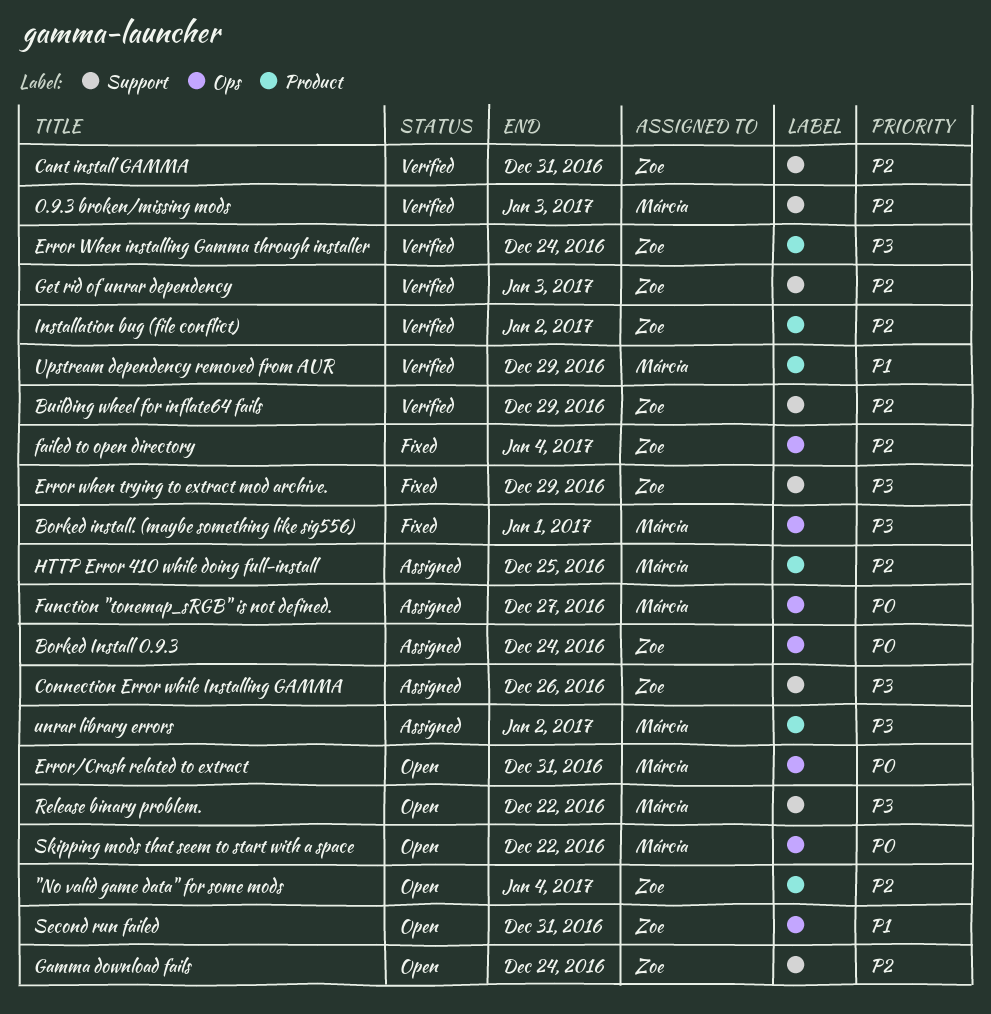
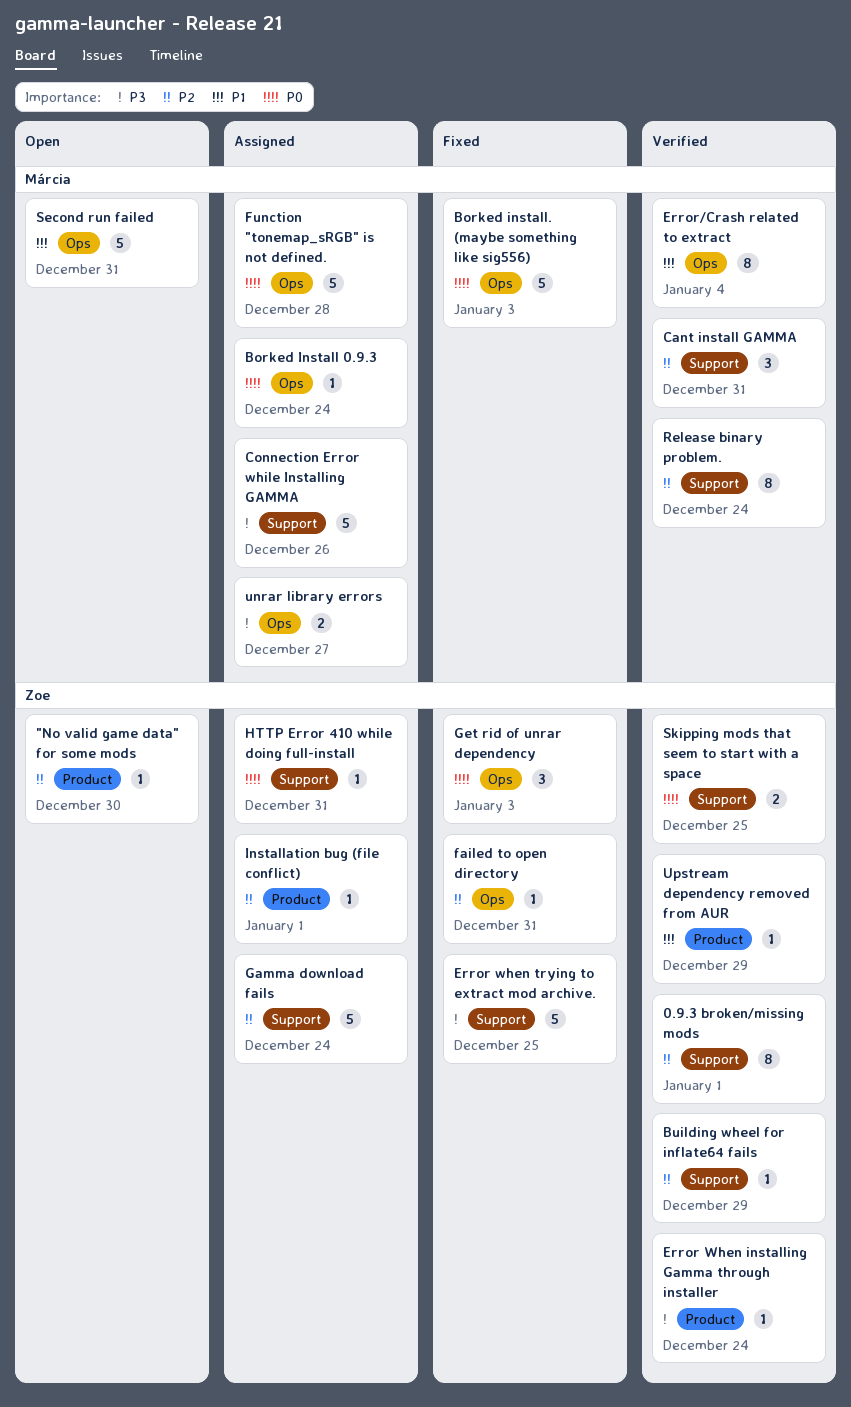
"No valid game data" for some mods, due: Jan 4 -> Dec 30
0.9.3 broken/missing mods, owner: Márcia -> Zoe
0.9.3 broken/missing mods, due: Jan 3 -> Jan 1
Borked Install 0.9.3, owner: Zoe -> Márcia
Borked install. (maybe something like sig556), priority: P3 -> P0
Borked install. (maybe something like sig556), due: Jan 1 -> Jan 3
Cant install GAMMA, owner: Zoe -> Márcia
Connection Error while Installing GAMMA, owner: Zoe -> Márcia
Error when trying to extract mod archive., due: Dec 29 -> Dec 25
Error/Crash related to extract, status: Open -> Verified
Error/Crash related to extract, priority: P0 -> P1
Error/Crash related to extract, due: Dec 31 -> Jan 4
failed to open directory, due: Jan 4 -> Dec 31
Function "tonemap_sRGB" is not defined., due: Dec 27 -> Dec 28
Gamma download fails, status: Open -> Assigned
Get rid of unrar dependency, status: Verified -> Fixed
Get rid of unrar dependency, priority: P2 -> P0
Get rid of unrar dependency, label: Support -> Ops
HTTP Error 410 while doing full-install, owner: Márcia -> Zoe
HTTP Error 410 while doing full-install, priority: P2 -> P0
HTTP Error 410 while doing full-install, label: Product -> Support
HTTP Error 410 while doing full-install, due: Dec 25 -> Dec 31
Installation bug (file conflict), status: Verified -> Assigned
Installation bug (file conflict), due: Jan 2 -> Jan 1
Release binary problem., status: Open -> Verified
Release binary problem., priority: P3 -> P2
Release binary problem., due: Dec 22 -> Dec 24
Second run failed, owner: Zoe -> Márcia
Skipping mods that seem to start with a space, status: Open -> Verified
Skipping mods that seem to start with a space, owner: Márcia -> Zoe
Skipping mods that seem to start with a space, label: Ops -> Support
Skipping mods that seem to start with a space, due: Dec 22 -> Dec 25
unrar library errors, label: Product -> Ops
unrar library errors, due: Jan 2 -> Dec 27
Upstream dependency removed from AUR, owner: Márcia -> Zoe

